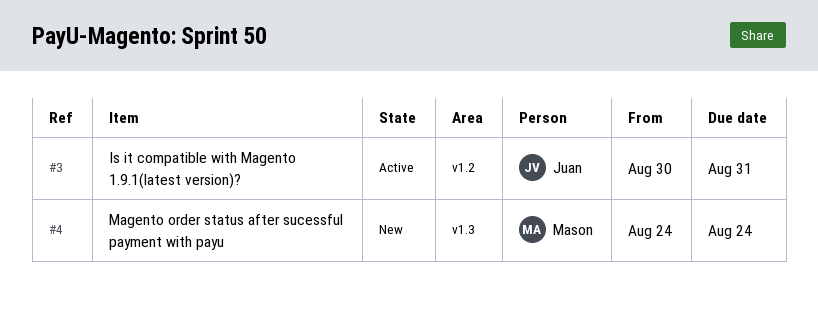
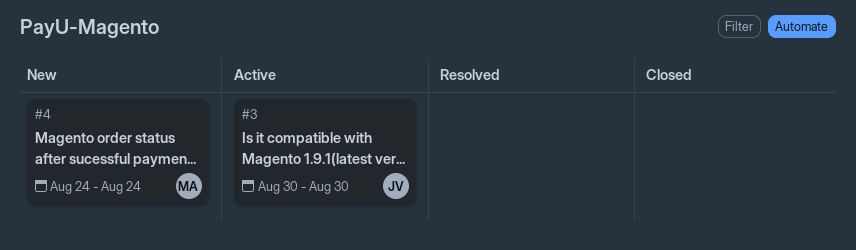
#3, due: Aug 31 -> Aug 30

